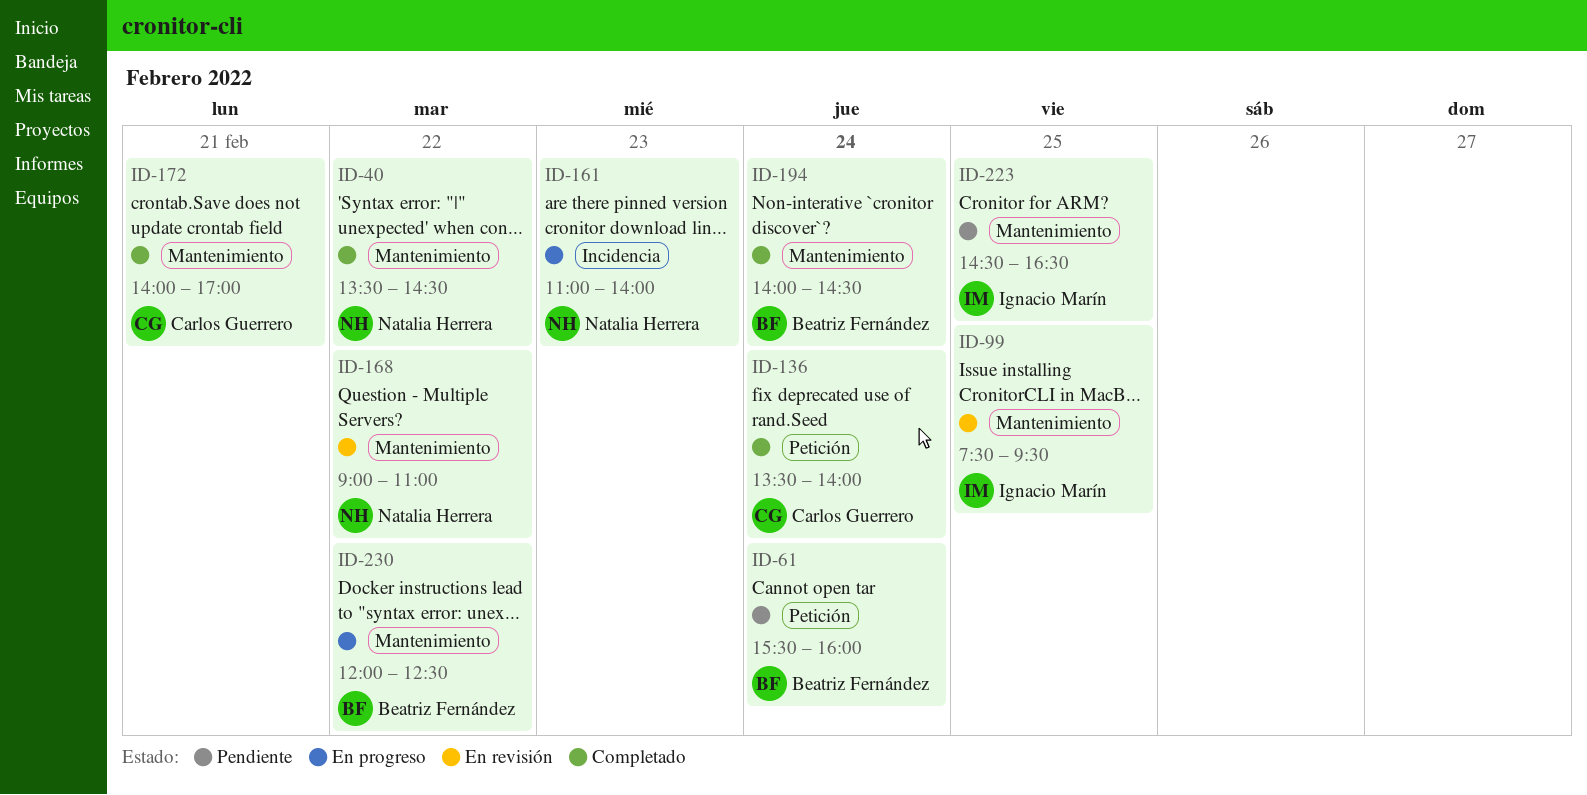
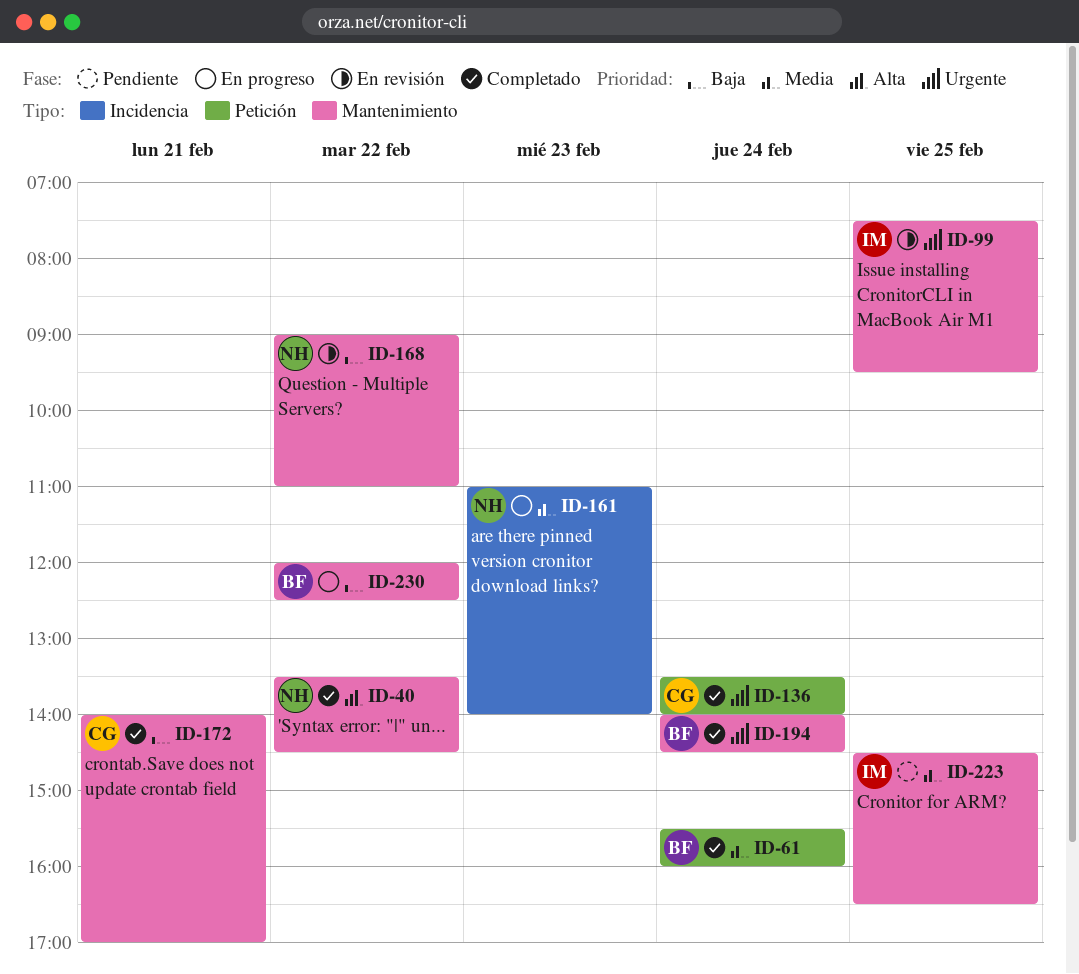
ID-61, status: Pendiente -> Completado

